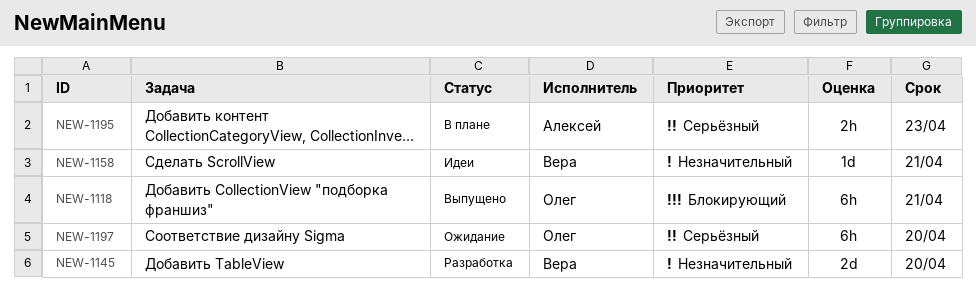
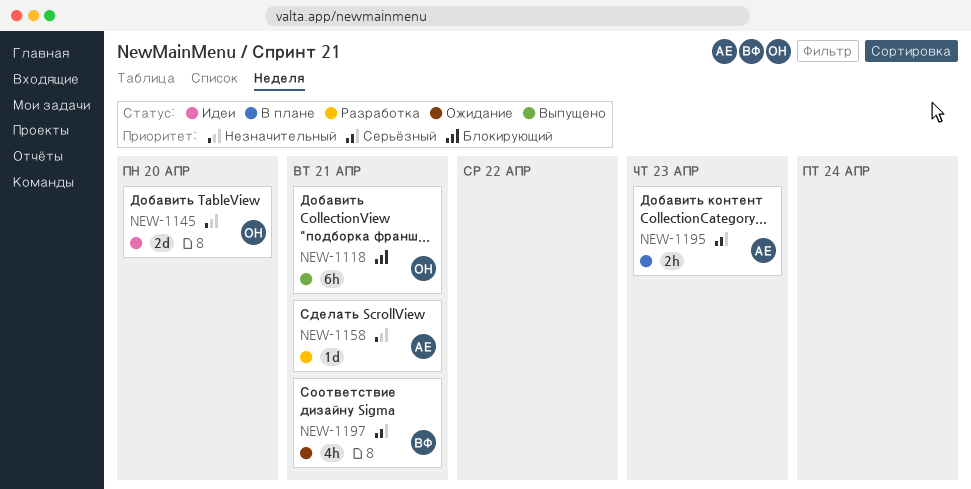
NEW-1145, status: Разработка -> Идеи
NEW-1145, owner: Вера -> Олег
NEW-1158, status: Идеи -> Разработка
NEW-1158, owner: Вера -> Алексей
NEW-1197, owner: Олег -> Вера
NEW-1197, estimate: 6h -> 4h
NEW-1197, due: Apr 20 -> Apr 21

